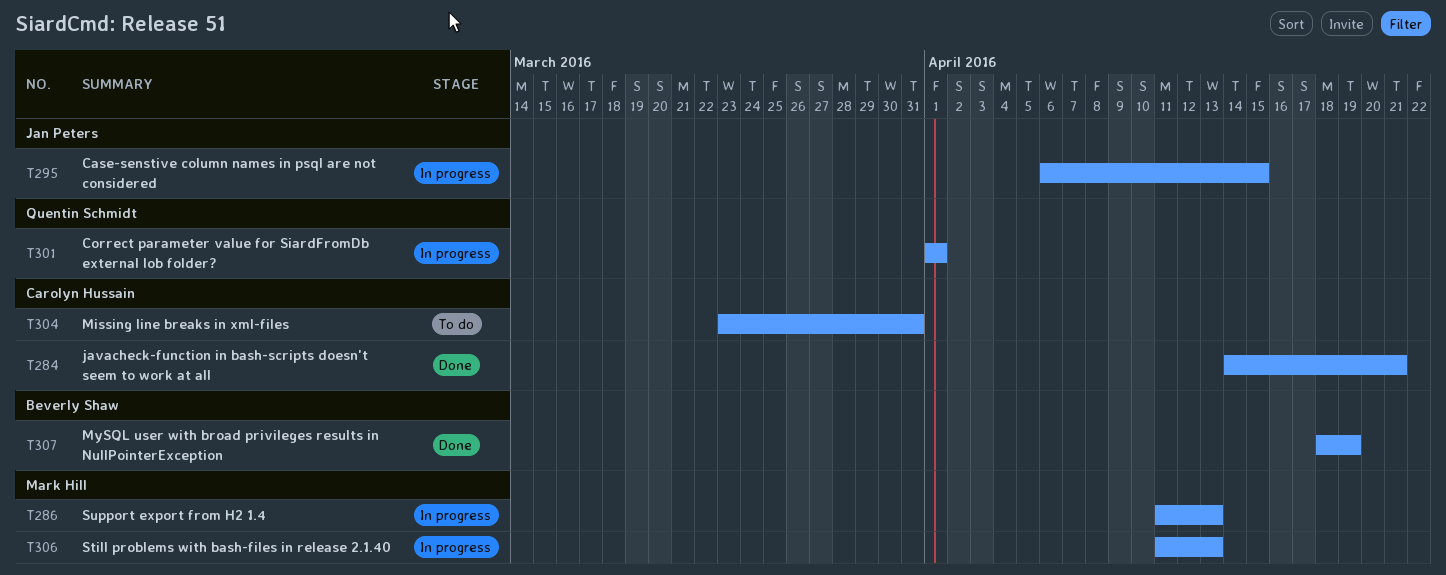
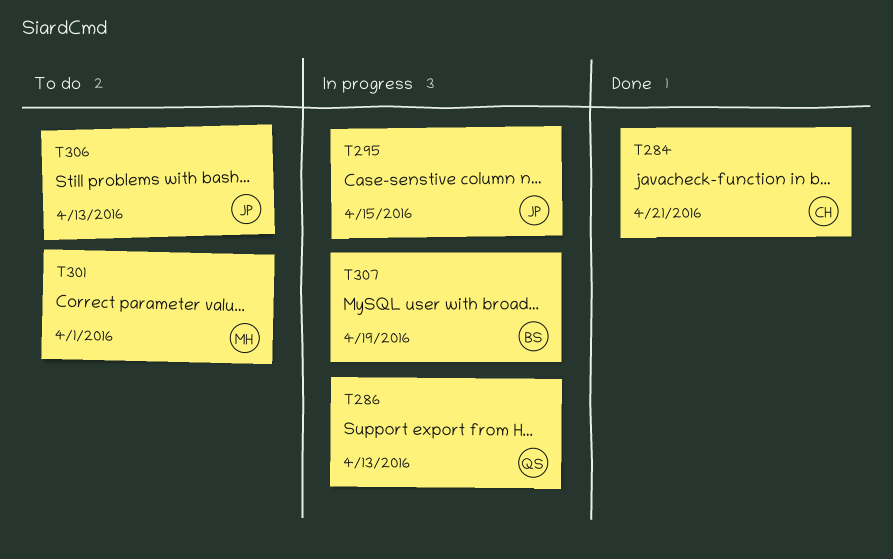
T286, owner: Mark Hill -> Quentin Schmidt
T301, status: In progress -> To do
T301, owner: Quentin Schmidt -> Mark Hill
T304: present -> none
T306, status: In progress -> To do
T306, owner: Mark Hill -> Jan Peters
T307, status: Done -> In progress

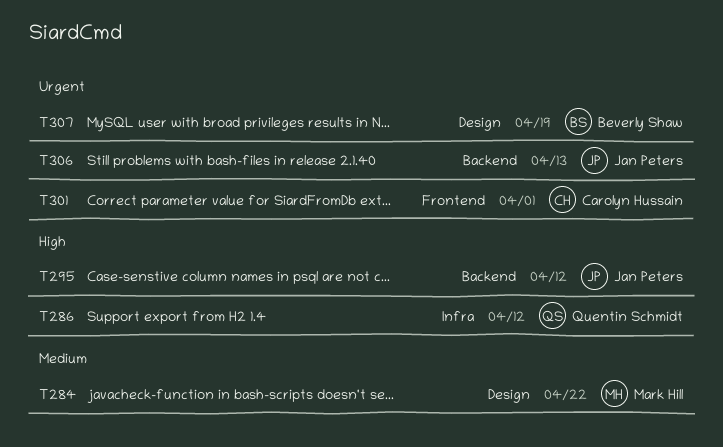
T284, owner: Carolyn Hussain -> Mark Hill
T284, due: Apr 21 -> Apr 22
T286, due: Apr 13 -> Apr 12
T295, due: Apr 15 -> Apr 12
T301, owner: Mark Hill -> Carolyn Hussain

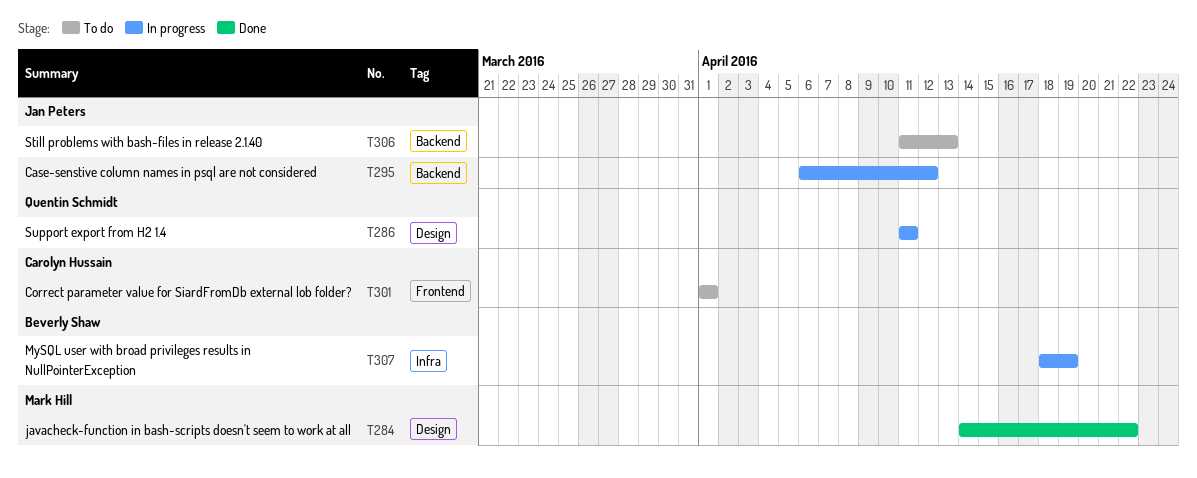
T286, label: Infra -> Design
T286, due: Apr 12 -> Apr 11
T307, label: Design -> Infra

